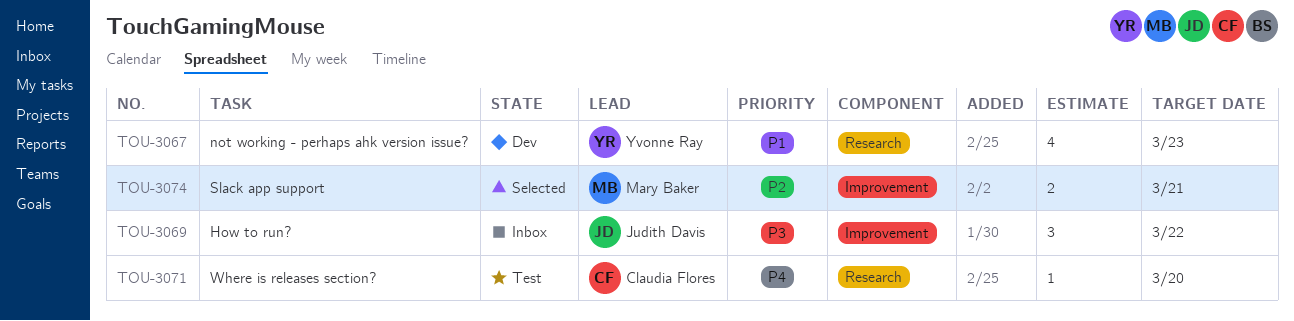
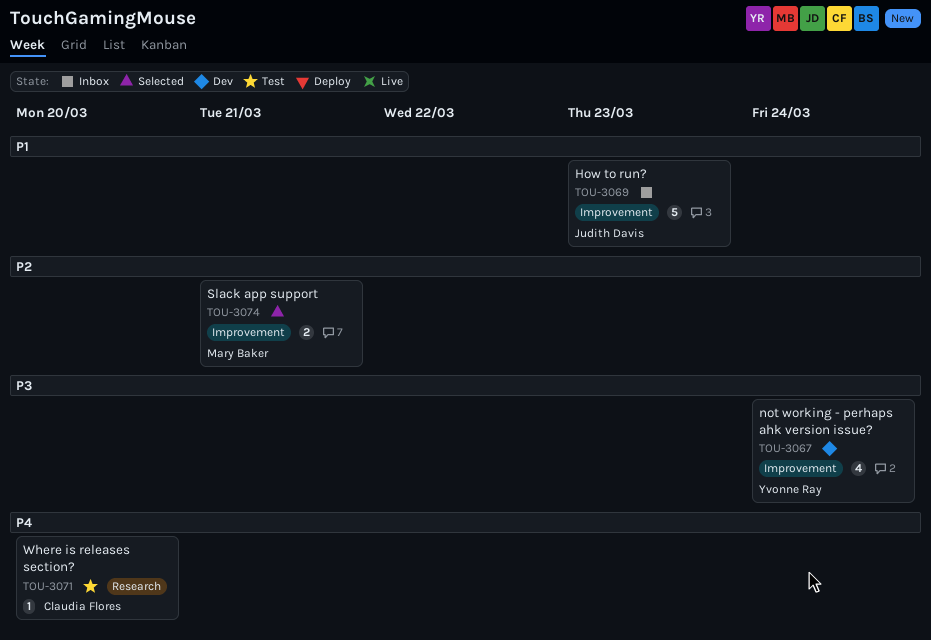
TOU-3067, priority: P1 -> P3
TOU-3067, label: Research -> Improvement
TOU-3067, due: Mar 23 -> Mar 24
TOU-3069, priority: P3 -> P1
TOU-3069, estimate: 3 -> 5
TOU-3069, due: Mar 22 -> Mar 23

